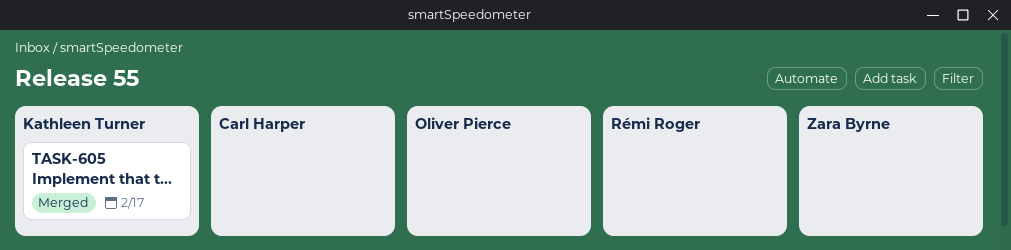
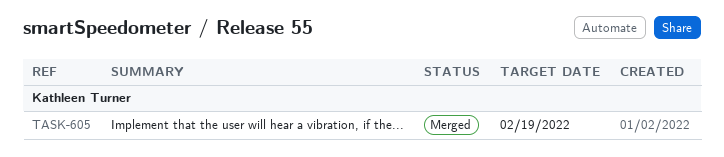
TASK-605, due: Feb 17 -> Feb 19

